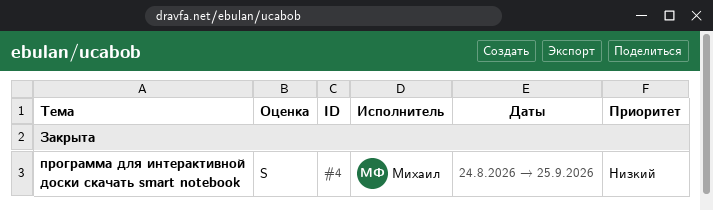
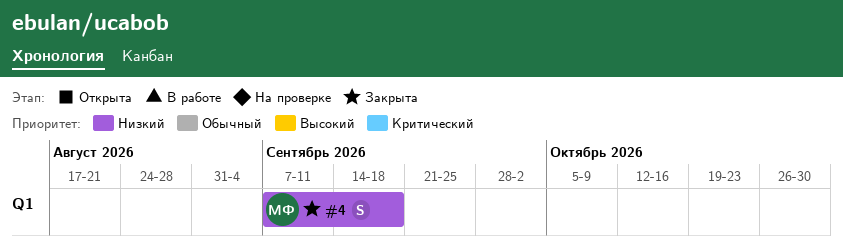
#4, start: Aug 24 -> Sep 7
#4, due: Sep 25 -> Sep 18

